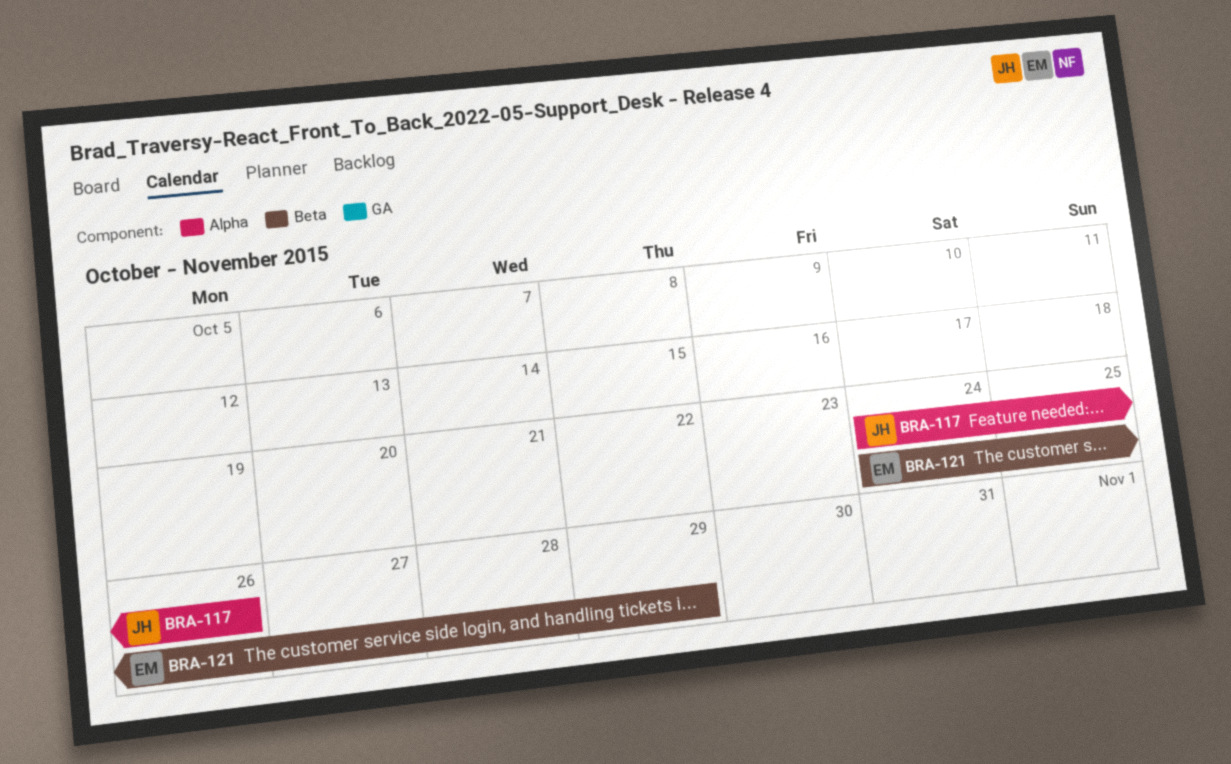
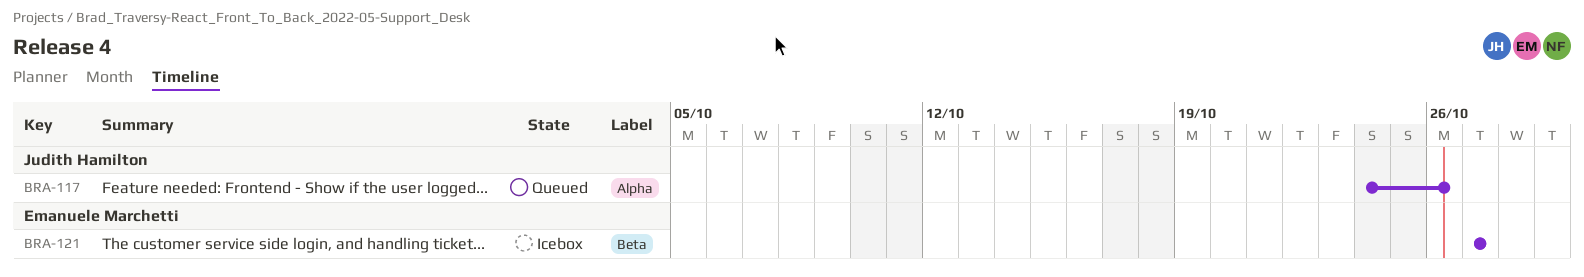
BRA-121, start: Oct 24 -> Oct 27
BRA-121, due: Oct 29 -> Oct 27

